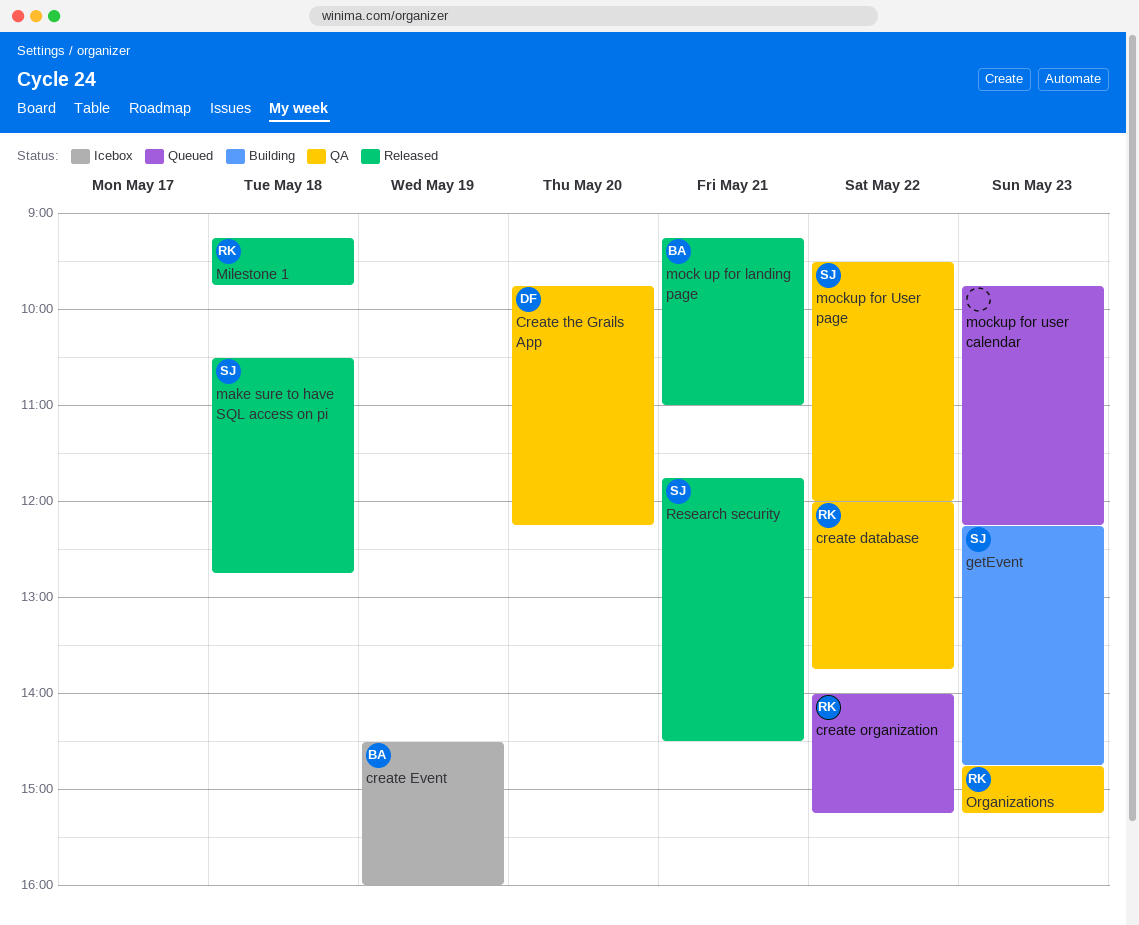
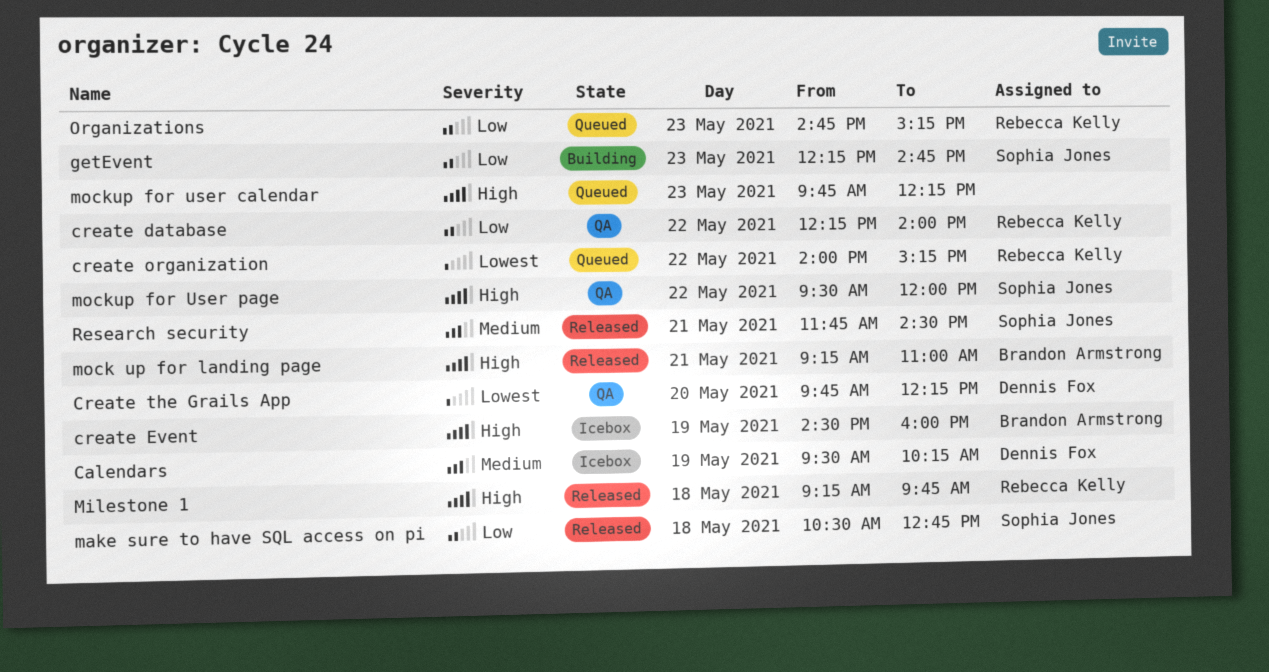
Calendars: none -> present
create database, begins: 12:00 -> 12:15
create database, ends: 13:45 -> 14:00
Organizations, status: QA -> Queued

